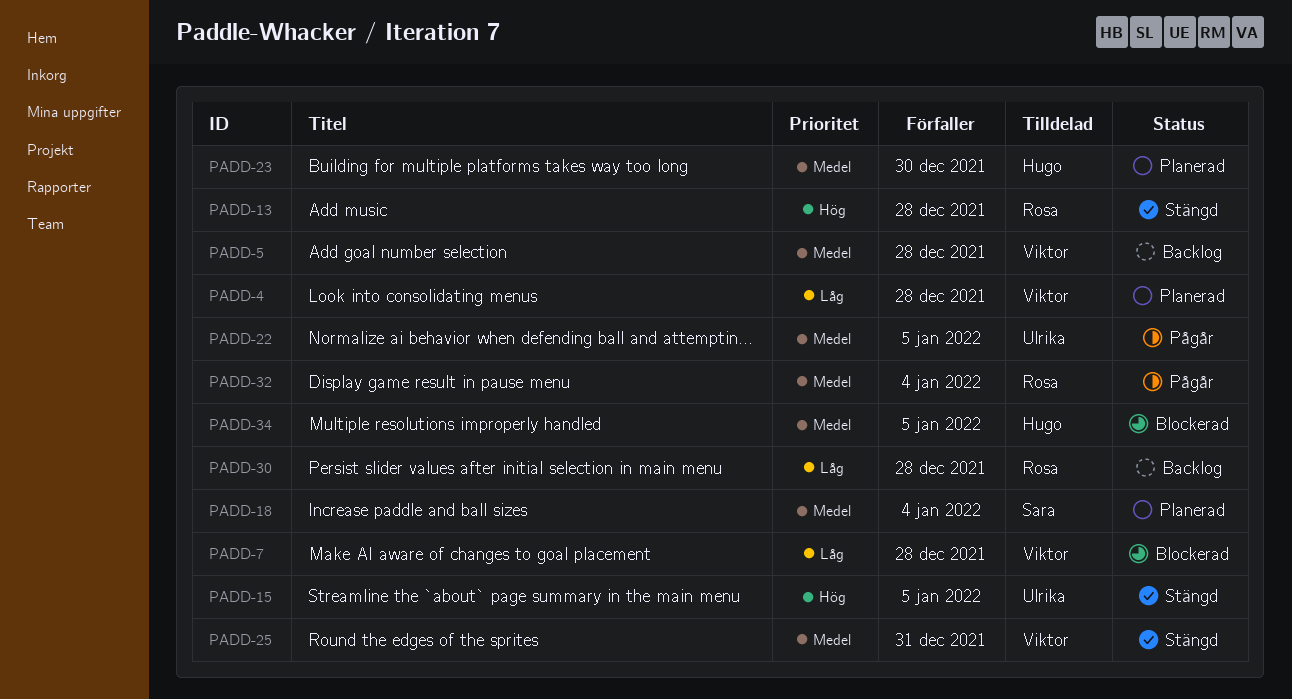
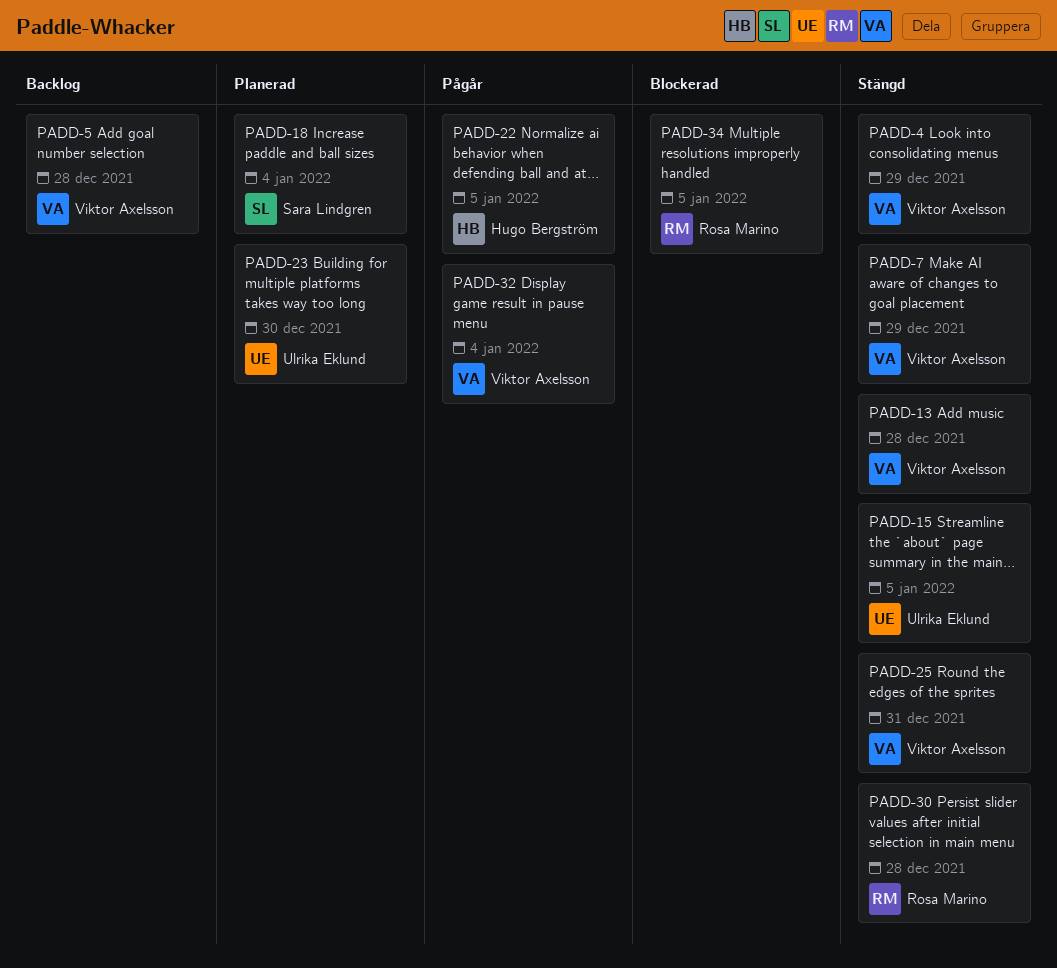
PADD-4, status: Planerad -> Stängd
PADD-4, due: Dec 28 -> Dec 29
PADD-7, status: Blockerad -> Stängd
PADD-7, due: Dec 28 -> Dec 29
PADD-13, owner: Rosa Marino -> Viktor Axelsson
PADD-22, owner: Ulrika Eklund -> Hugo Bergström
PADD-23, owner: Hugo Bergström -> Ulrika Eklund
PADD-30, status: Backlog -> Stängd
PADD-32, owner: Rosa Marino -> Viktor Axelsson
PADD-34, owner: Hugo Bergström -> Rosa Marino

